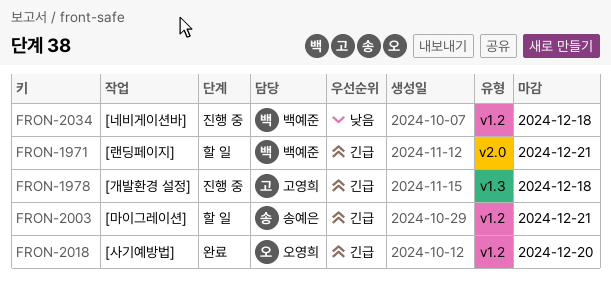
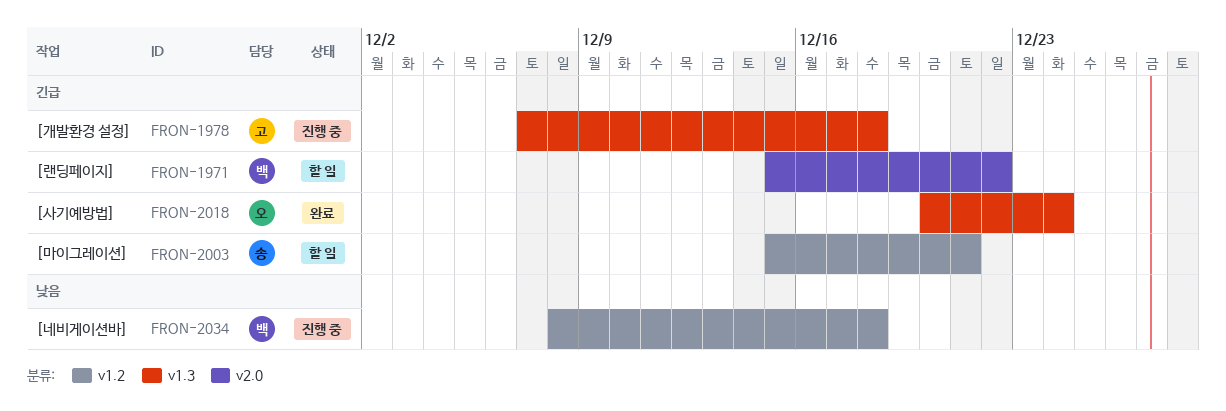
FRON-1971, due: Dec 21 -> Dec 22
FRON-2018, label: v1.2 -> v1.3
FRON-2018, due: Dec 20 -> Dec 24

